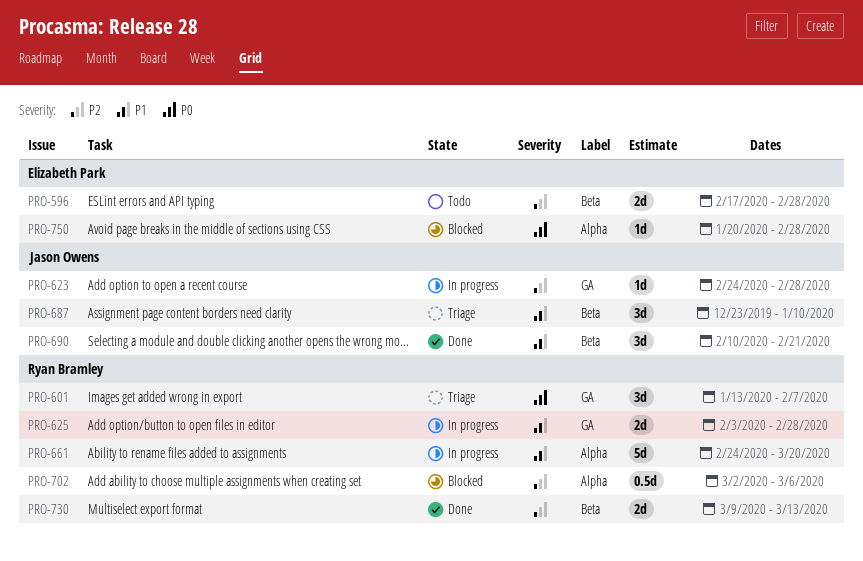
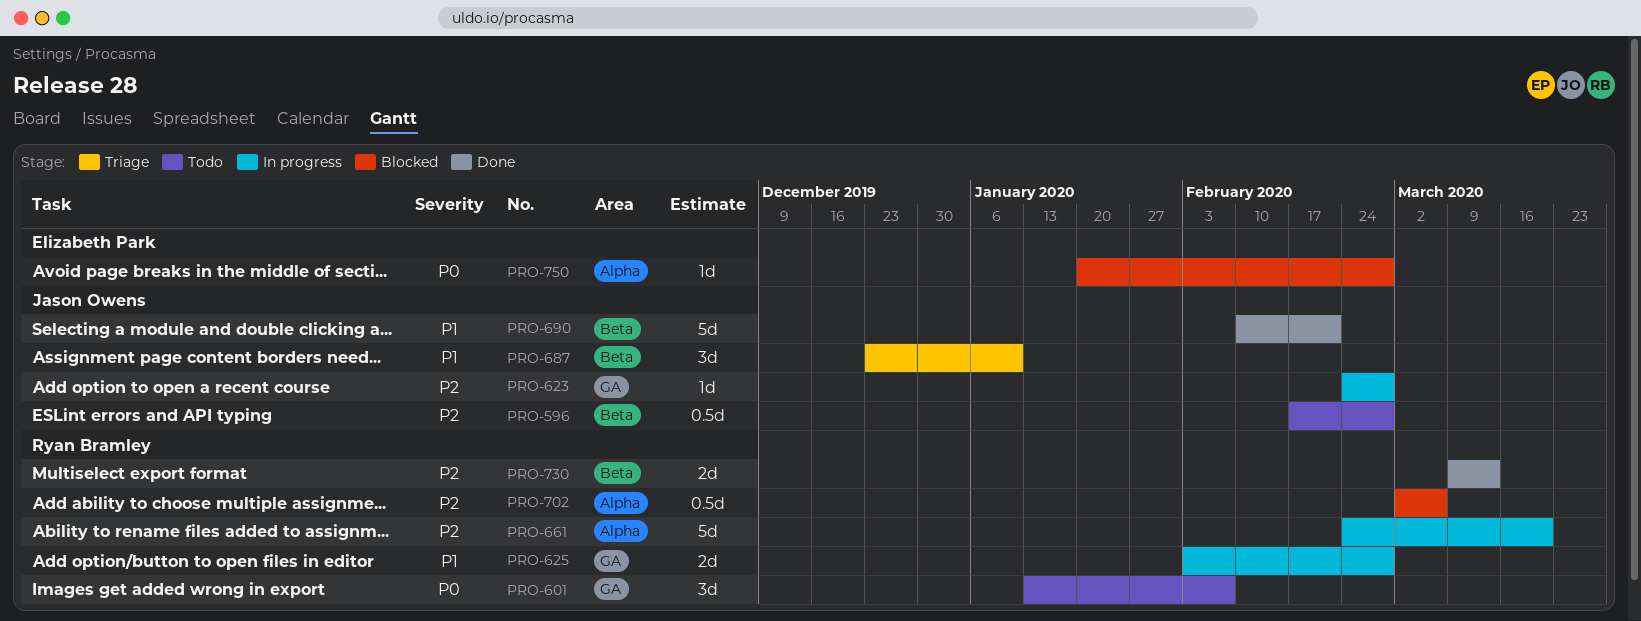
PRO-596, owner: Elizabeth Park -> Jason Owens
PRO-596, estimate: 2d -> 0.5d
PRO-601, status: Triage -> Todo
PRO-661, priority: P1 -> P2
PRO-690, estimate: 3d -> 5d

